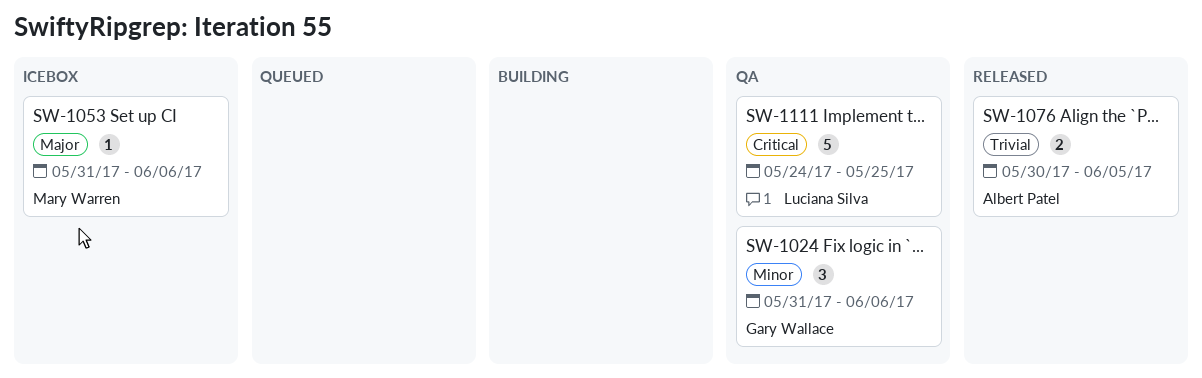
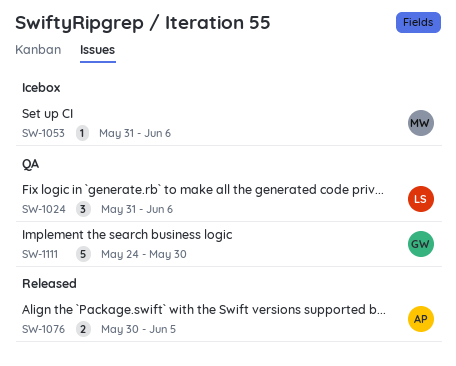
SW-1024, owner: Gary Wallace -> Luciana Silva
SW-1111, owner: Luciana Silva -> Gary Wallace
SW-1111, due: May 25 -> May 30

